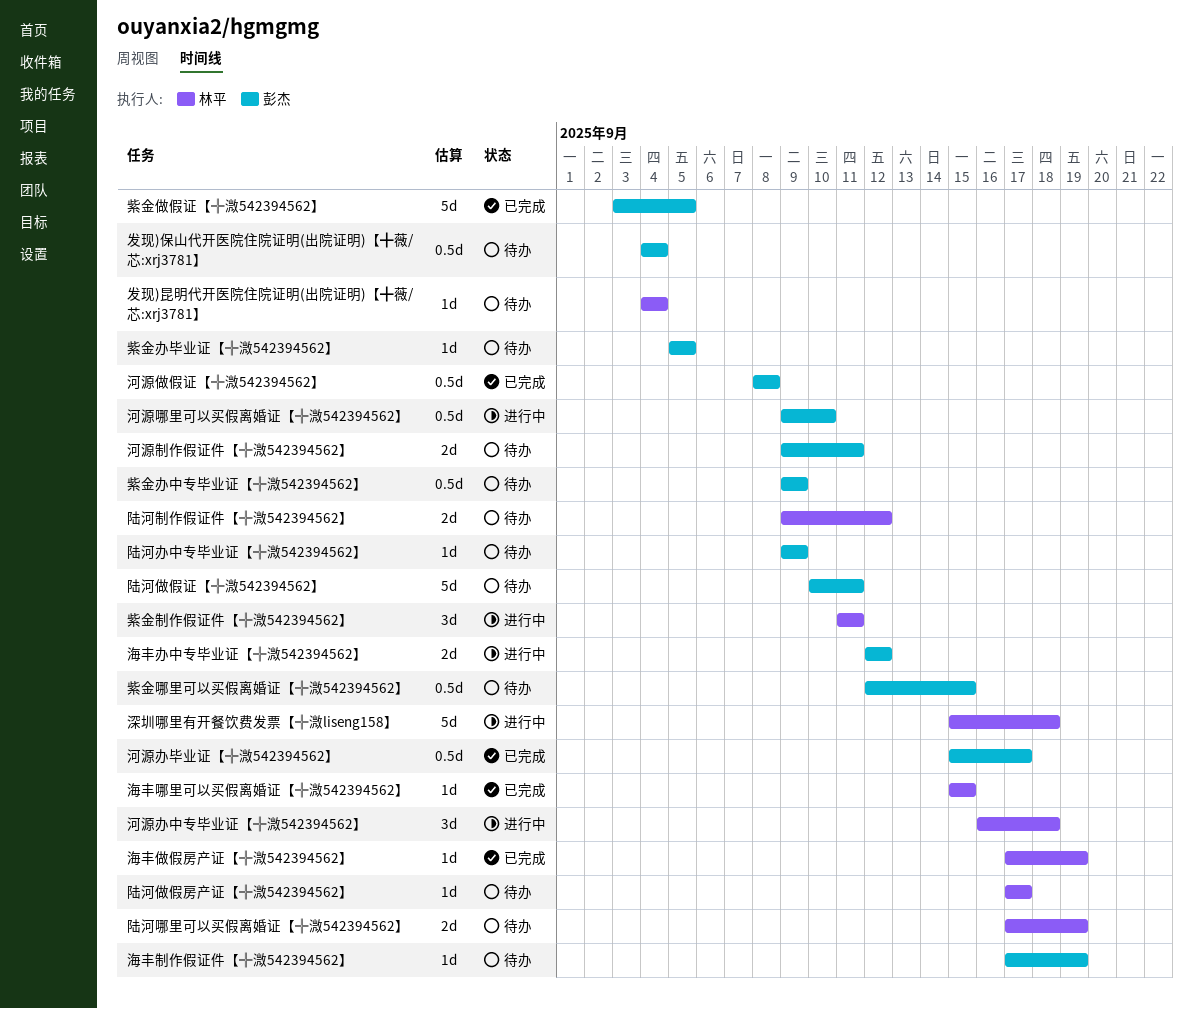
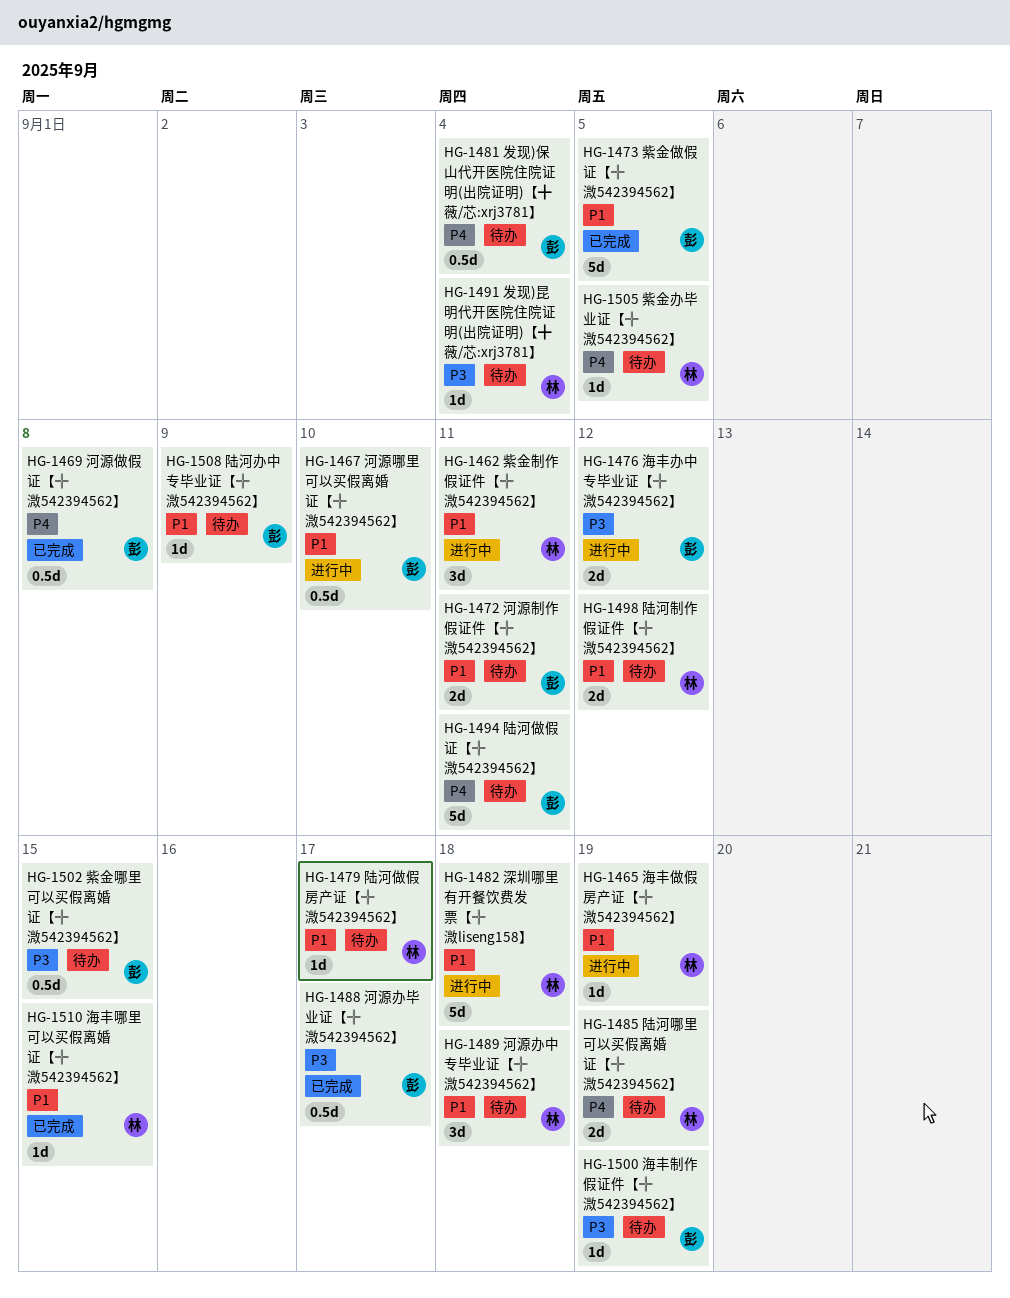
河源办中专毕业证【╬溦542394562】, status: 进行中 -> 待办
海丰做假房产证【╬溦542394562】, status: 已完成 -> 进行中
紫金办中专毕业证【╬溦542394562】: present -> none
紫金办毕业证【╬溦542394562】, owner: 彭杰 -> 林平

